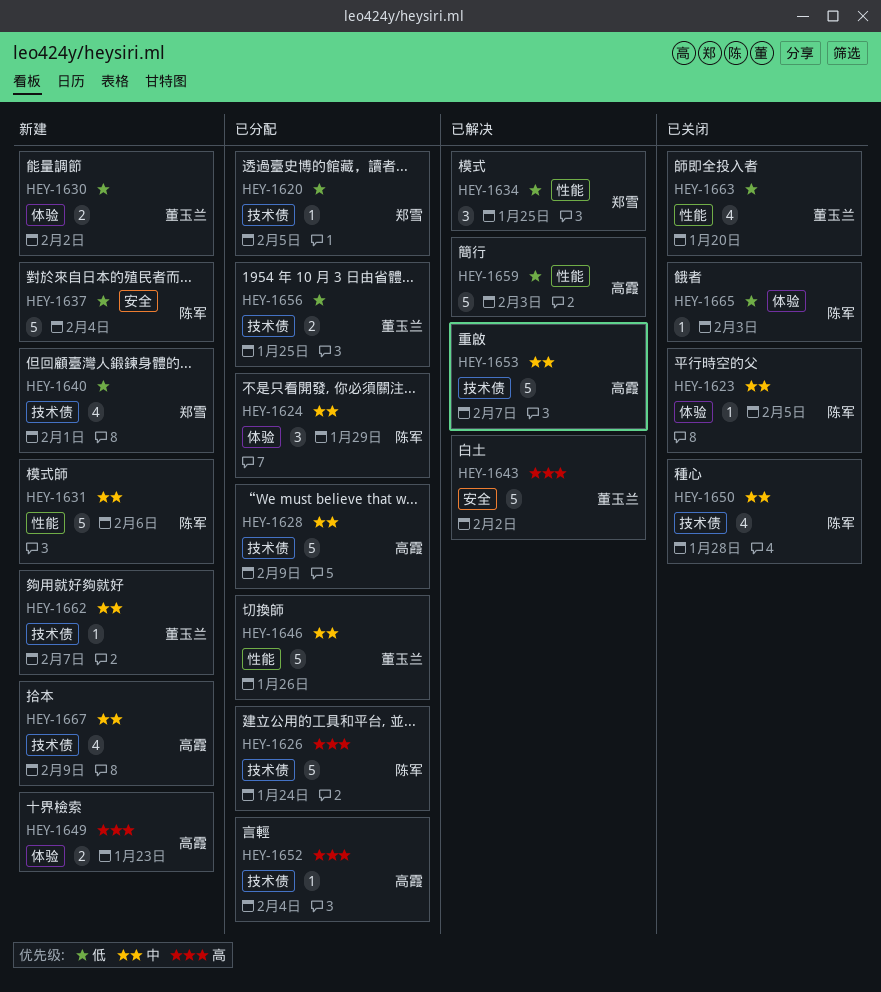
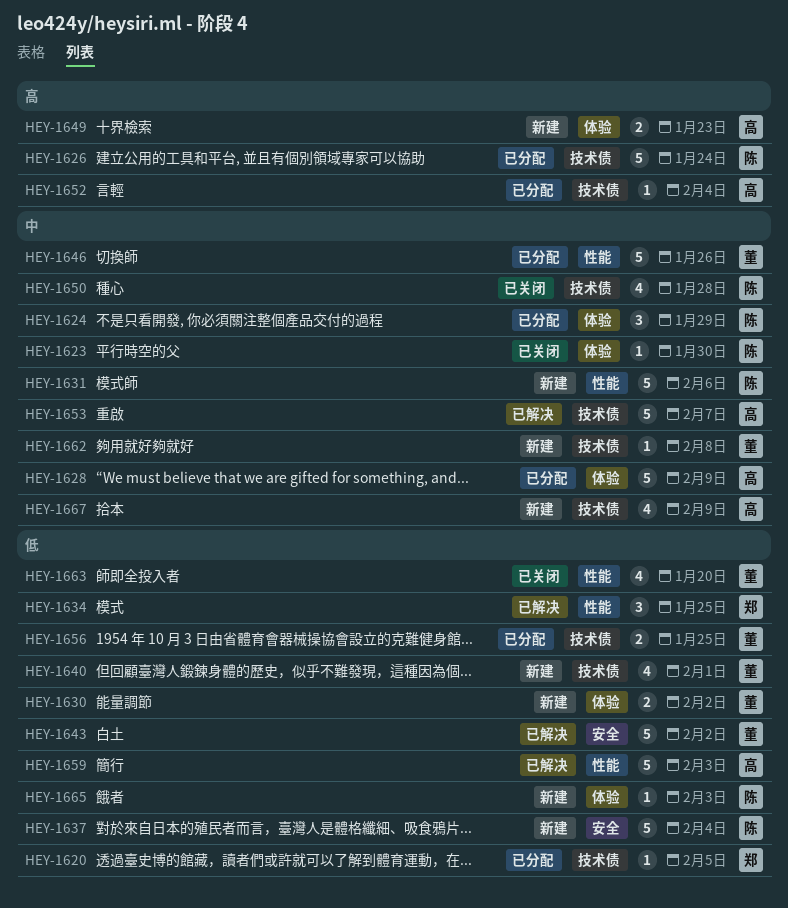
HEY-1623, due: Feb 5 -> Jan 30
HEY-1628, label: 技术债 -> 体验
HEY-1640, owner: 郑雪 -> 董玉兰
HEY-1643, priority: 高 -> 低
HEY-1662, due: Feb 7 -> Feb 8
HEY-1665, status: 已关闭 -> 新建

